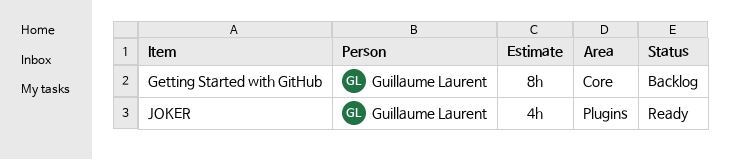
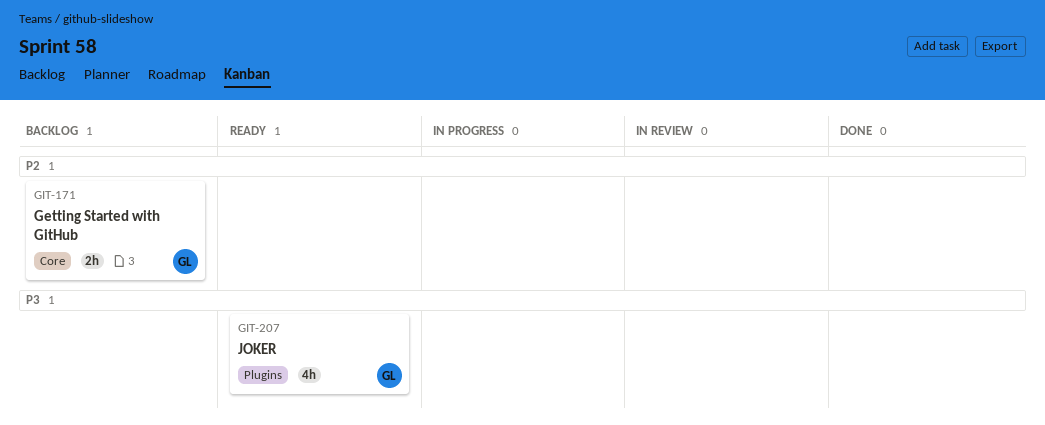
Getting Started with GitHub, estimate: 8h -> 2h

